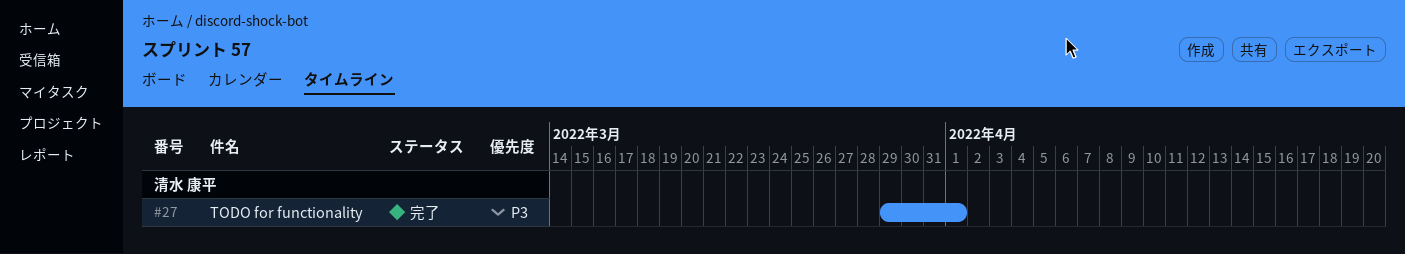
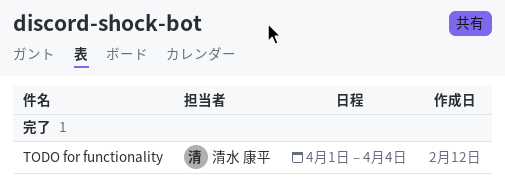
TODO for functionality, start: Mar 29 -> Apr 1
TODO for functionality, due: Apr 1 -> Apr 4

